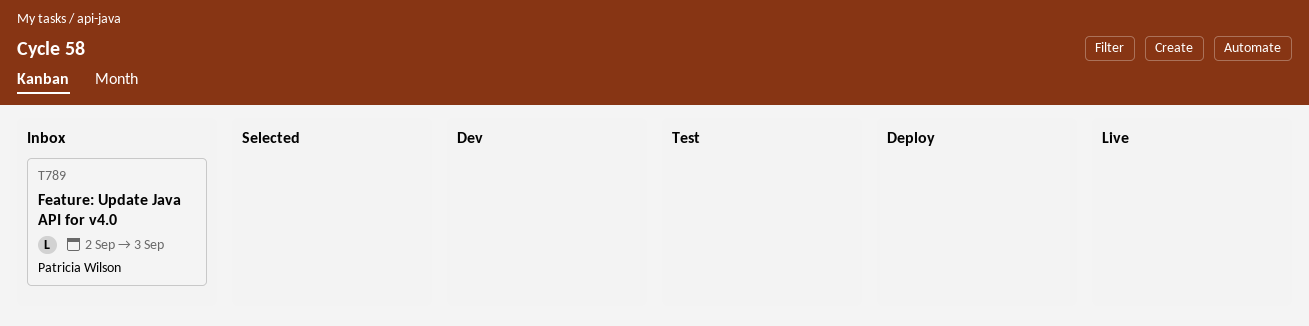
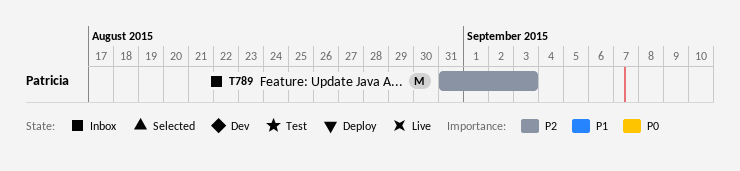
T789, estimate: L -> M
T789, start: Sep 2 -> Aug 31

